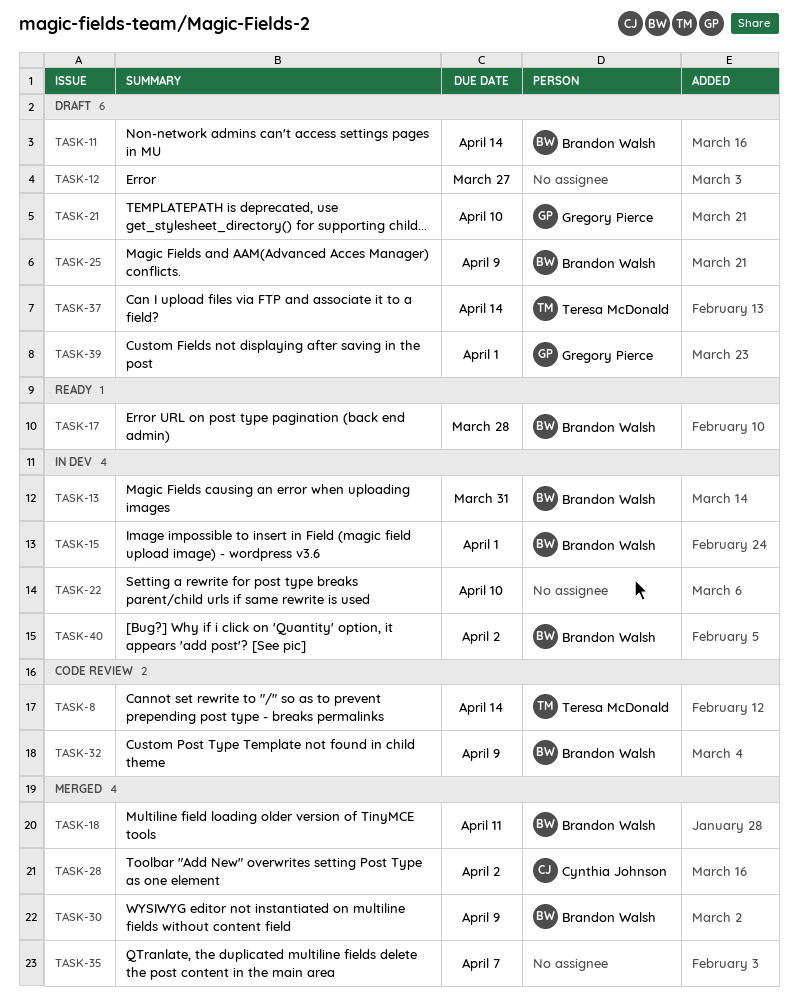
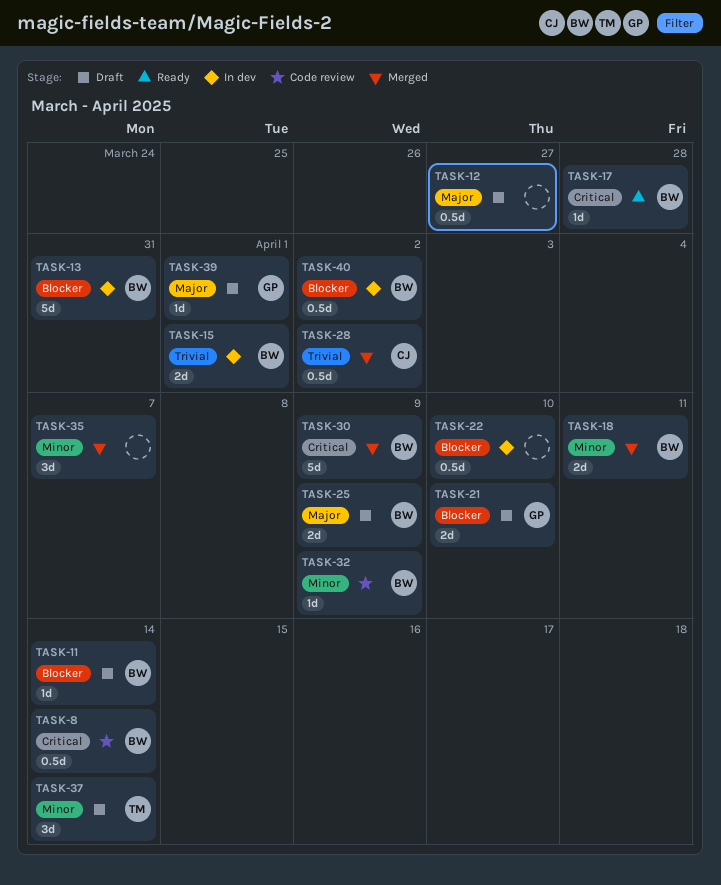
TASK-8, owner: Teresa McDonald -> Brandon Walsh

